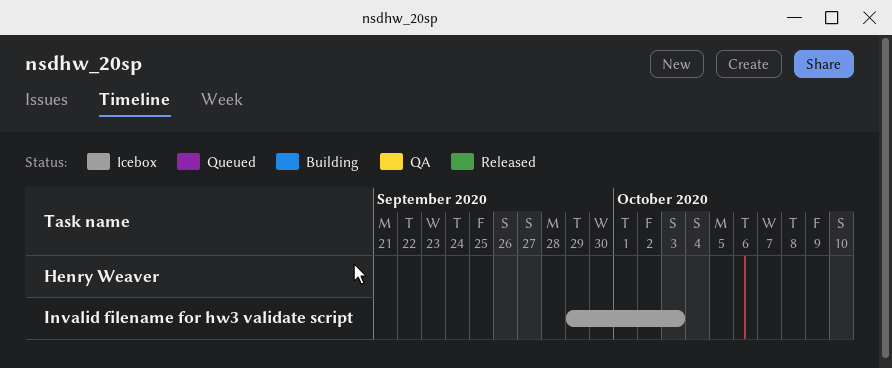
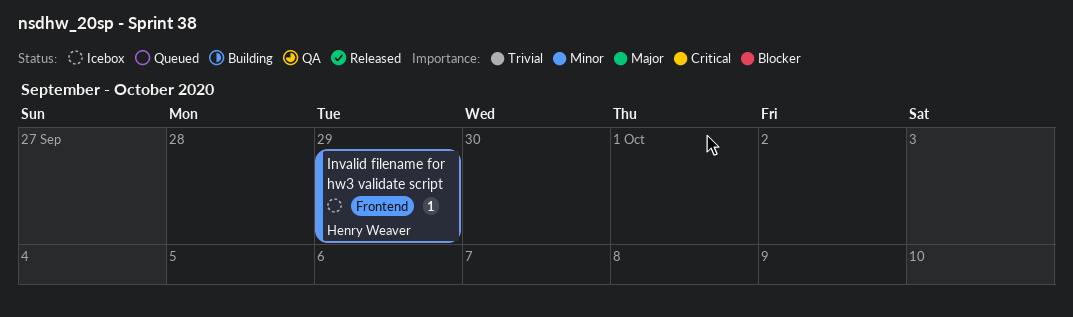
Invalid filename for hw3 validate script, due: Oct 3 -> Sep 29

